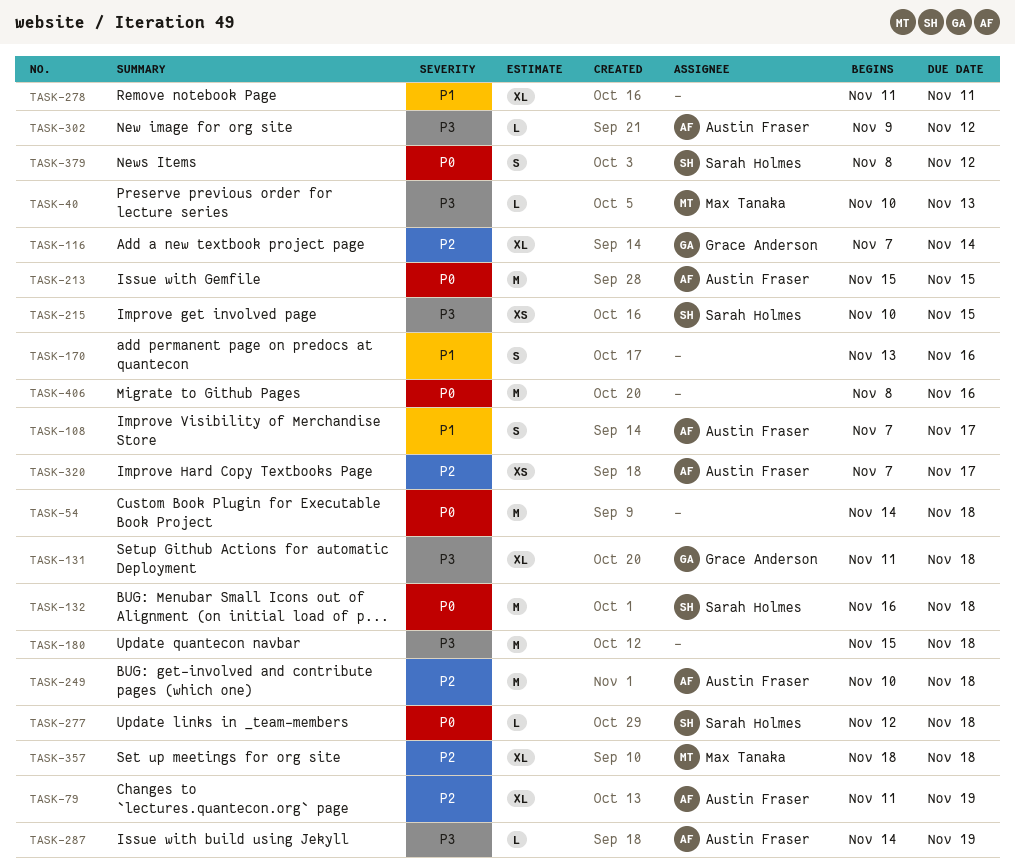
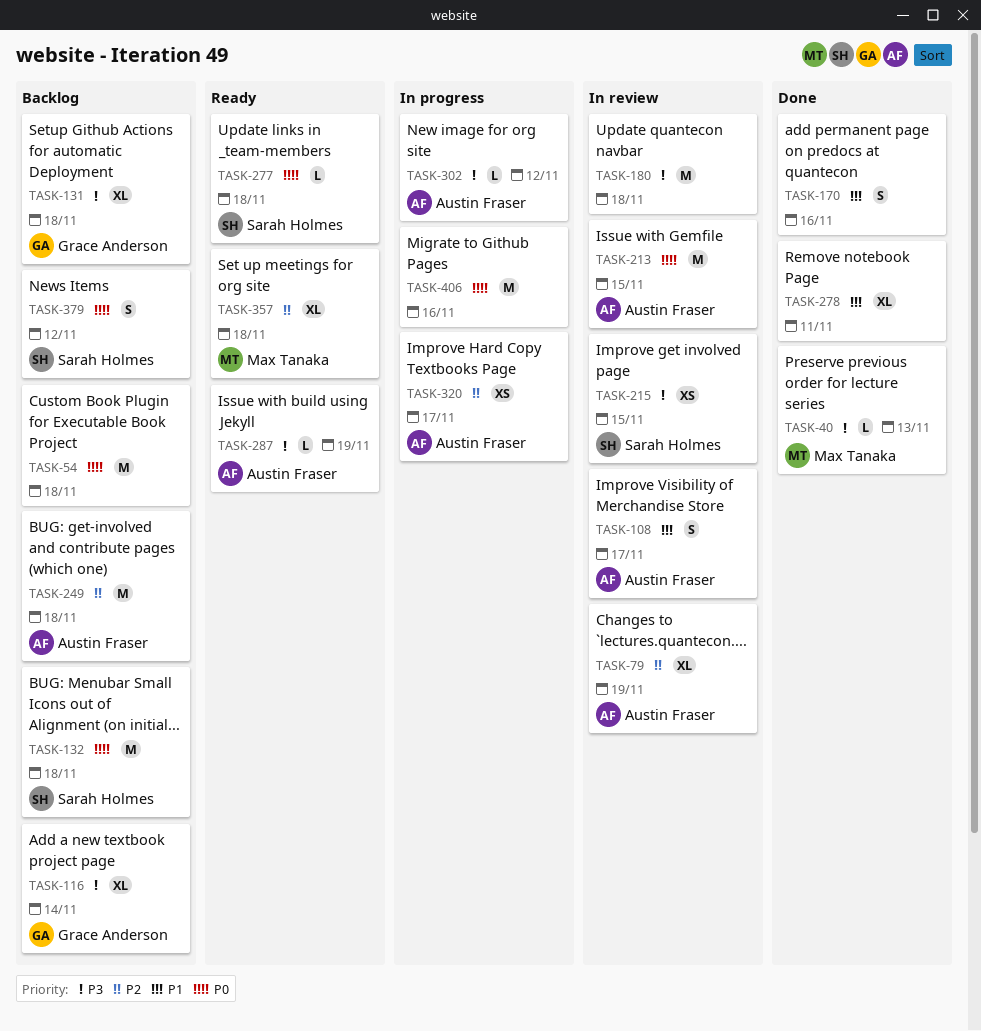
TASK-116, priority: P2 -> P3

